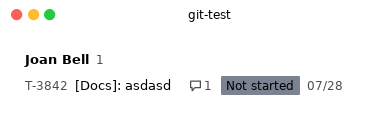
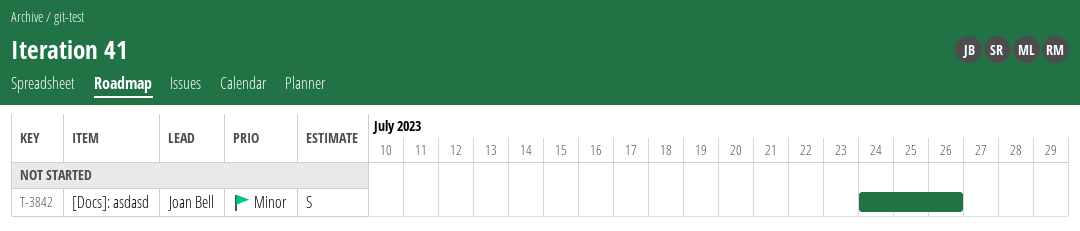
T-3842, due: Jul 28 -> Jul 26

